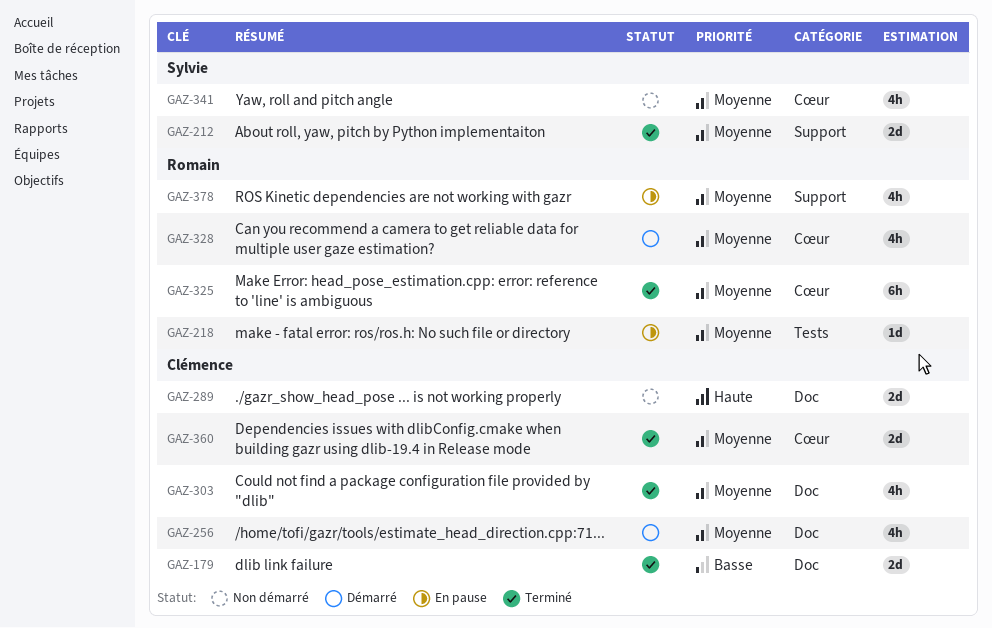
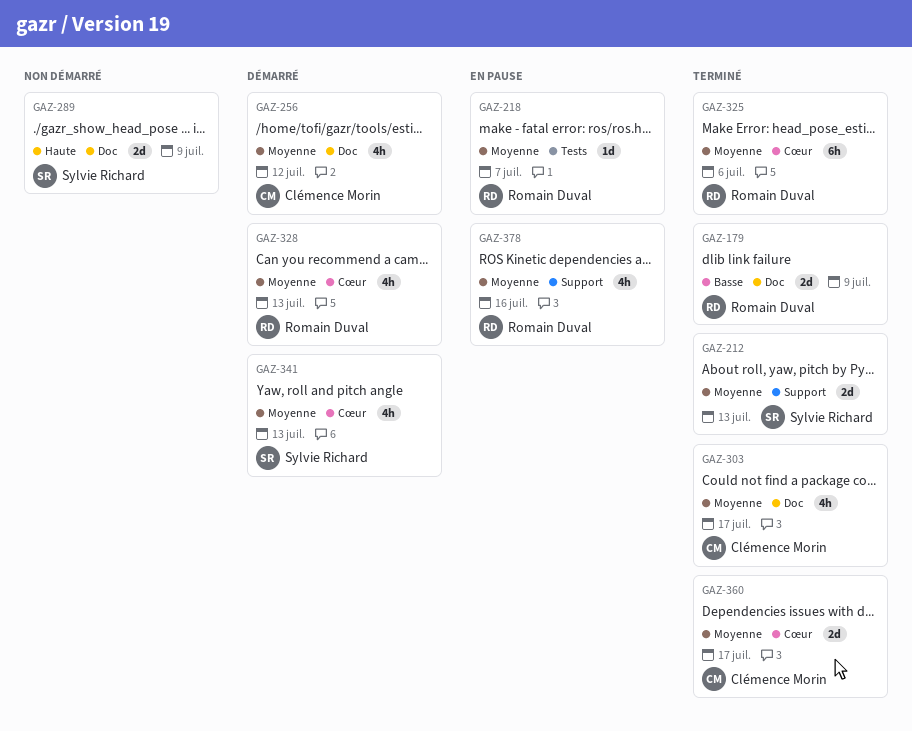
GAZ-179, owner: Clémence Morin -> Romain Duval
GAZ-289, owner: Clémence Morin -> Sylvie Richard
GAZ-341, status: Non démarré -> Démarré

